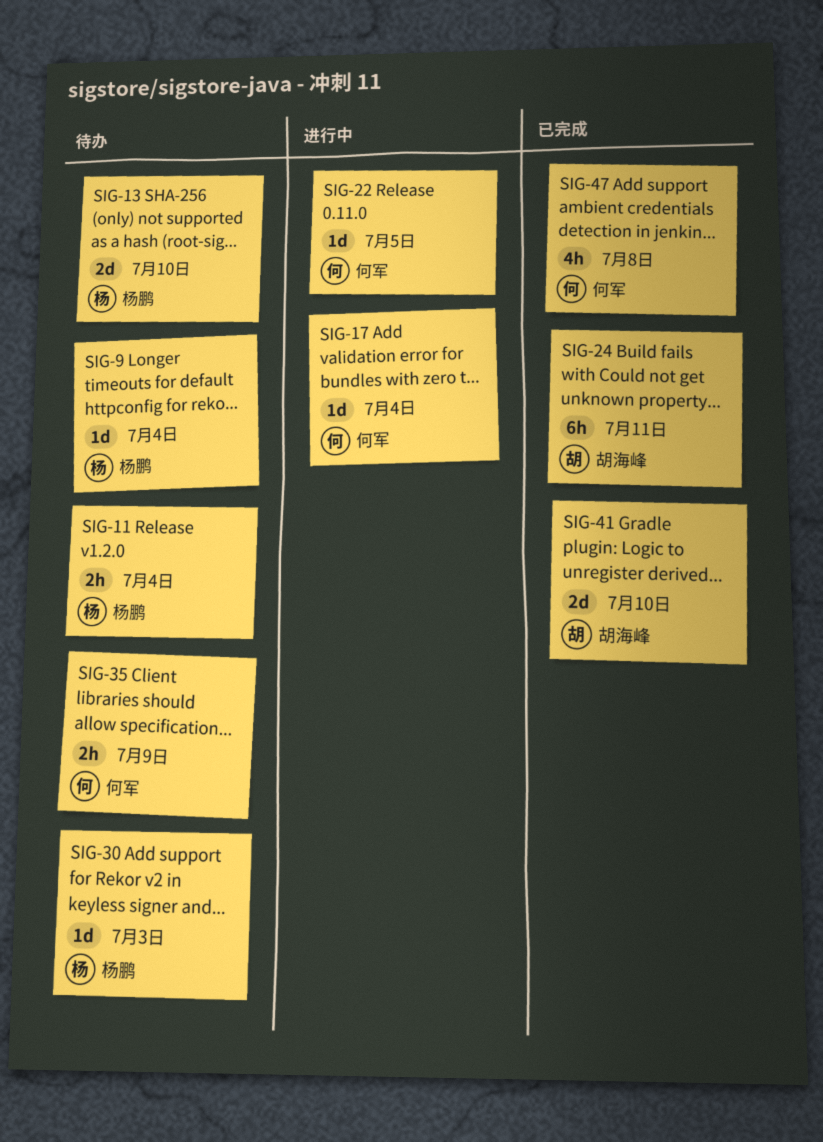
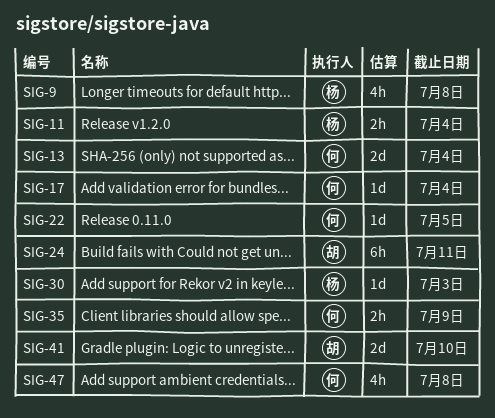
SIG-9, estimate: 1d -> 4h
SIG-9, due: Jul 4 -> Jul 8
SIG-13, owner: 杨鹏 -> 何军
SIG-13, due: Jul 10 -> Jul 4

